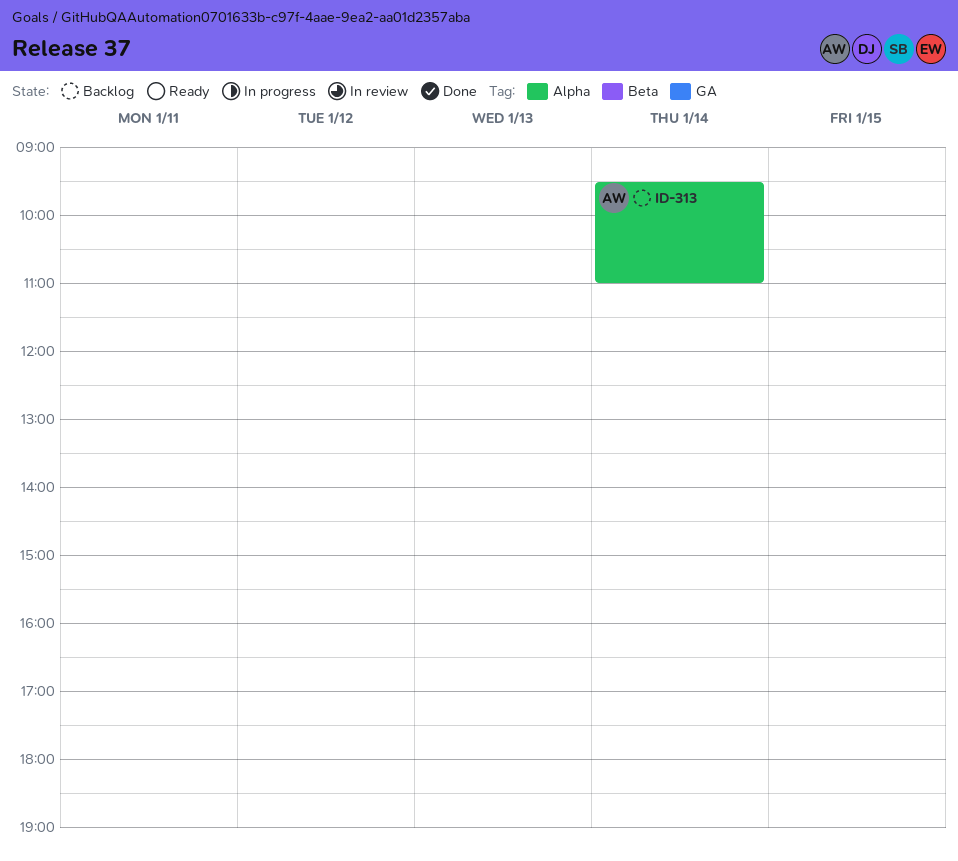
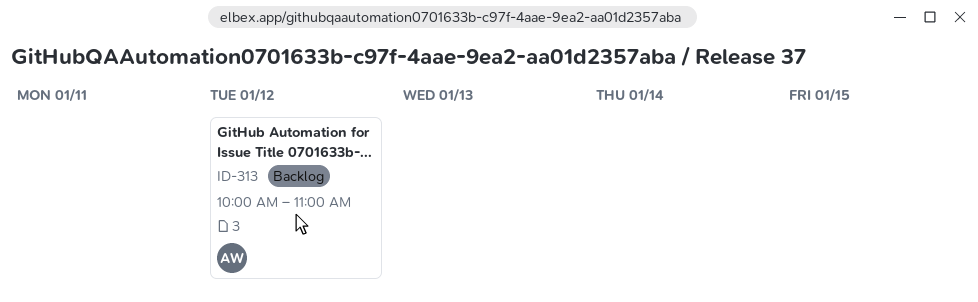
ID-313, day: Jan 14 -> Jan 12
ID-313, begins: 09:30 -> 10:00

